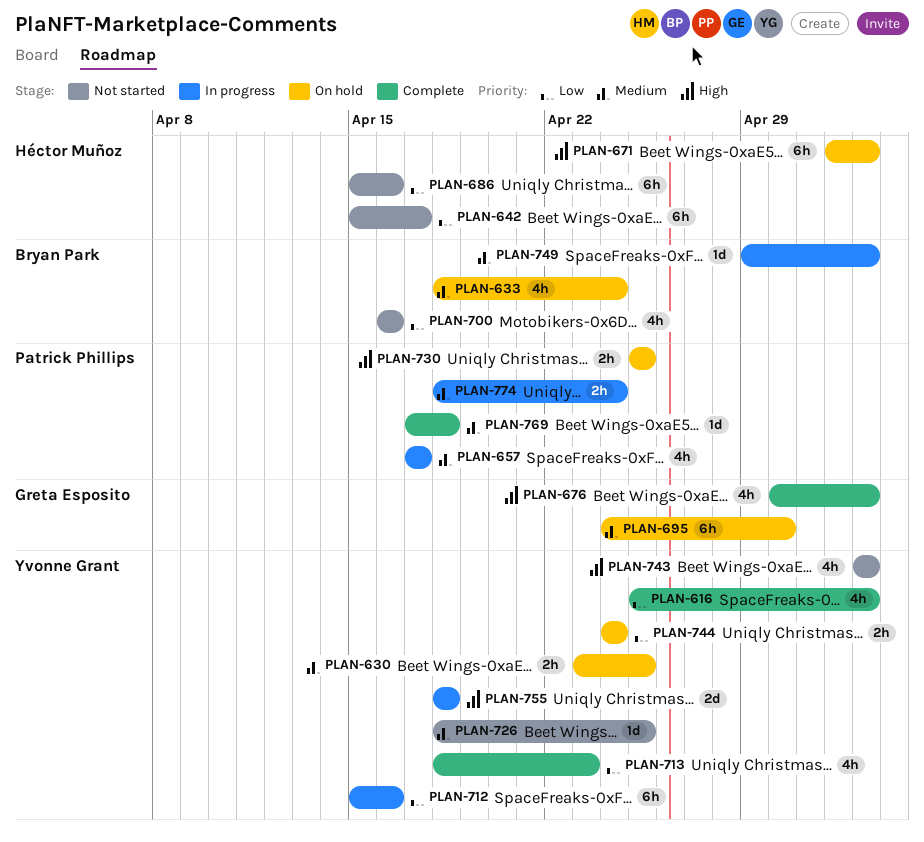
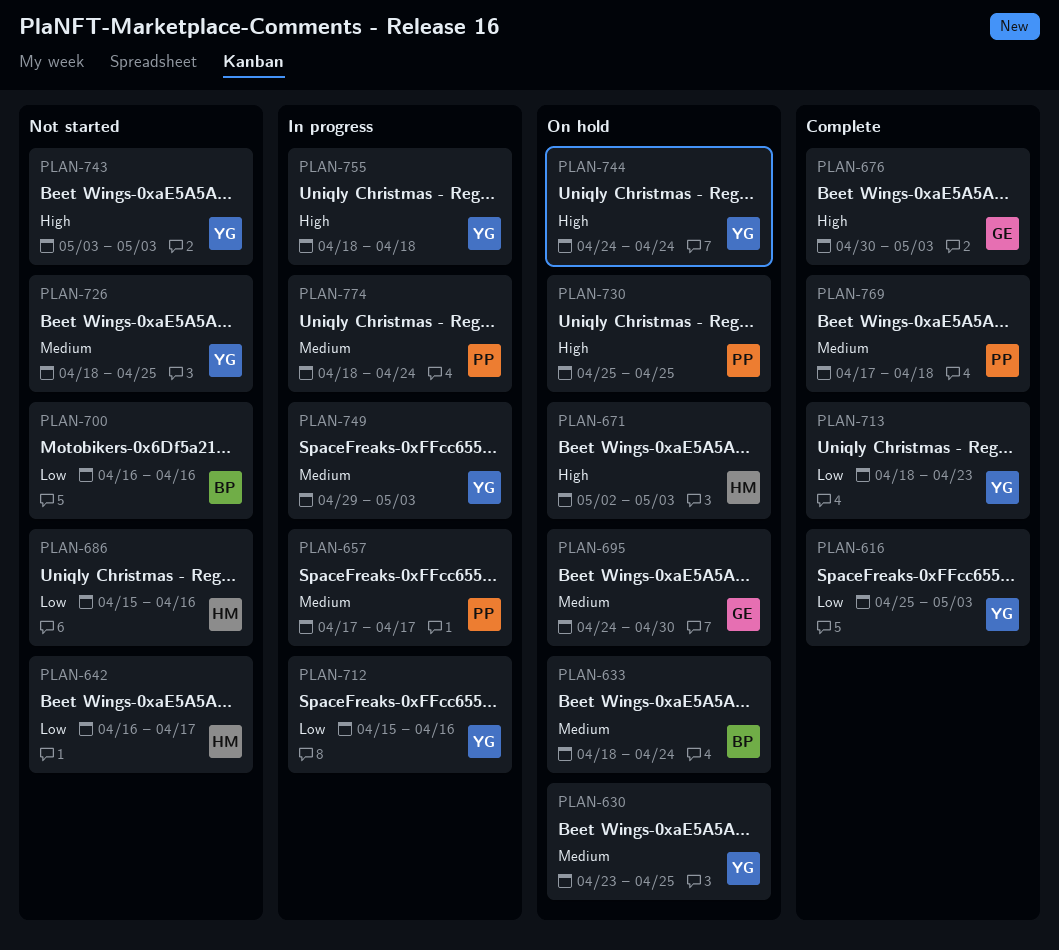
PLAN-642, start: Apr 15 -> Apr 16
PLAN-744, priority: Low -> High
PLAN-749, owner: Bryan Park -> Yvonne Grant

